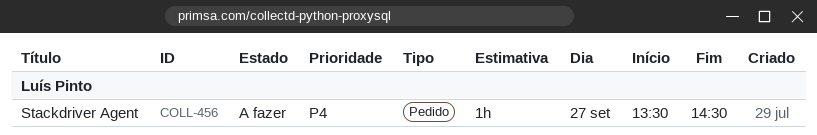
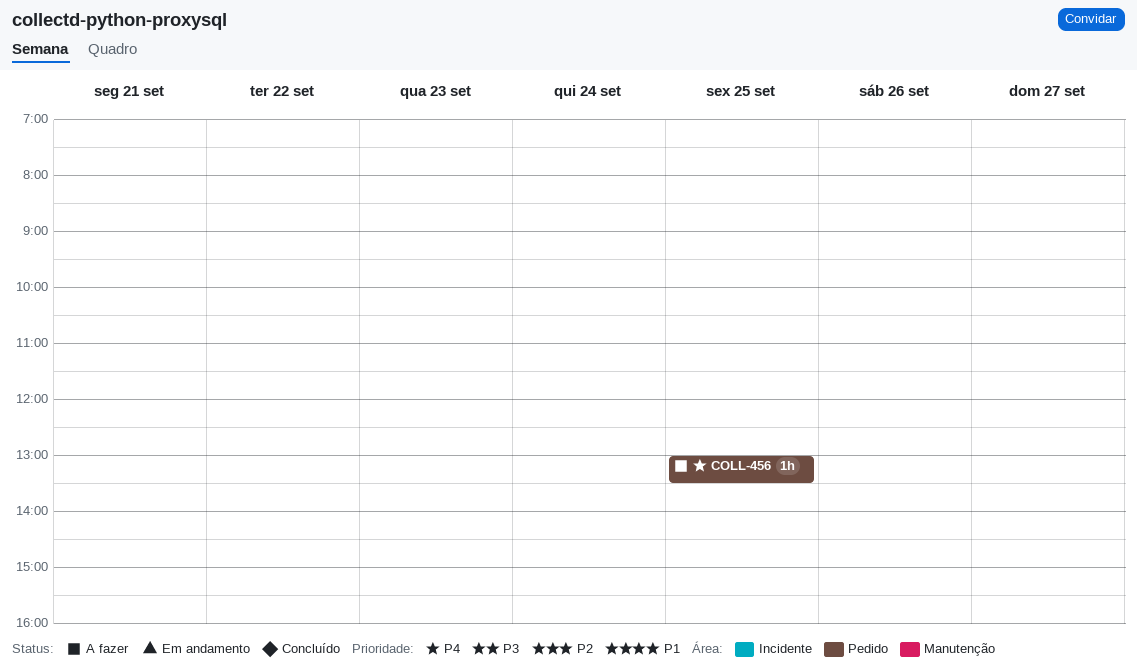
COLL-456, day: Sep 27 -> Sep 25
COLL-456, begins: 13:30 -> 13:00
COLL-456, ends: 14:30 -> 13:30

